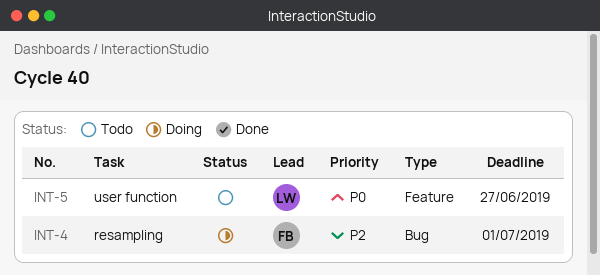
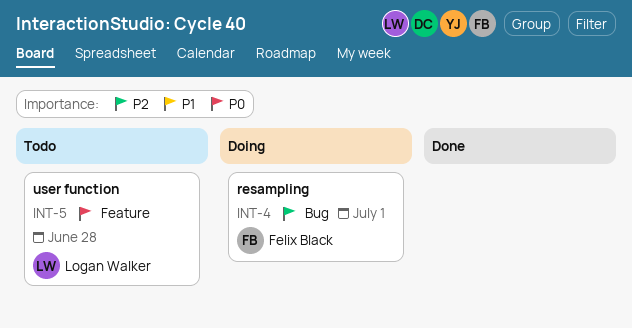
INT-5, due: Jun 27 -> Jun 28

